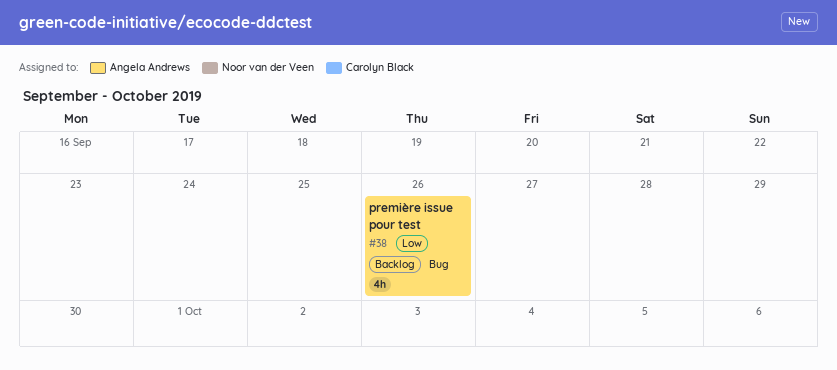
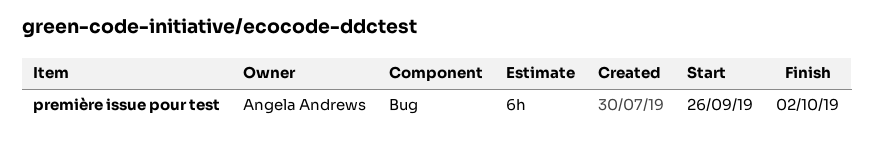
première issue pour test, estimate: 4h -> 6h
première issue pour test, due: Sep 26 -> Oct 2

